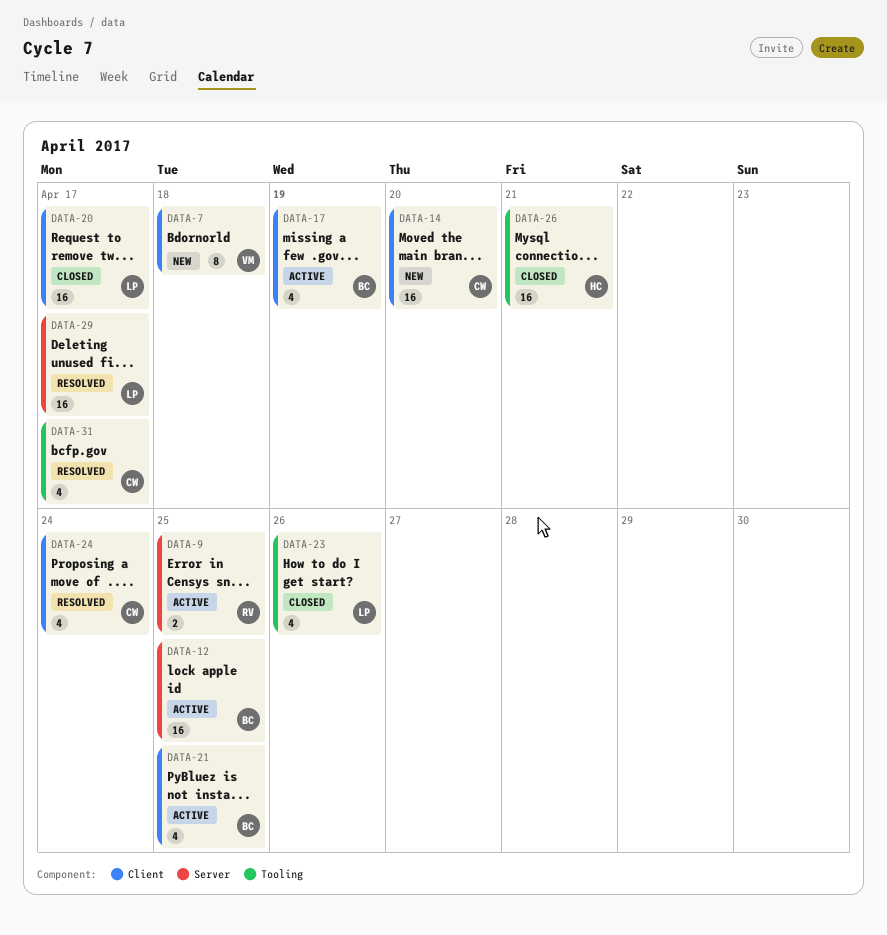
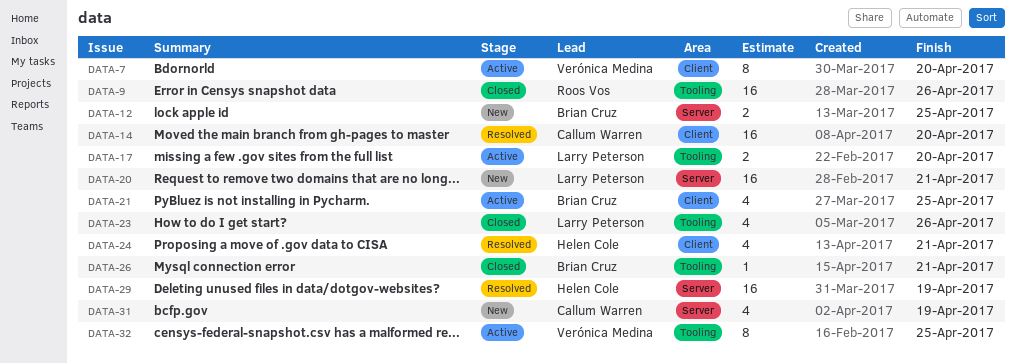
DATA-7, status: New -> Active
DATA-7, due: Apr 18 -> Apr 20
DATA-9, status: Active -> Closed
DATA-9, label: Server -> Tooling
DATA-9, estimate: 2 -> 16
DATA-9, due: Apr 25 -> Apr 26
DATA-12, status: Active -> New
DATA-12, estimate: 16 -> 2
DATA-14, status: New -> Resolved
DATA-17, owner: Brian Cruz -> Larry Peterson
DATA-17, label: Client -> Tooling
DATA-17, estimate: 4 -> 2
DATA-17, due: Apr 19 -> Apr 20
DATA-20, status: Closed -> New
DATA-20, label: Client -> Server
DATA-20, due: Apr 17 -> Apr 21
DATA-24, owner: Callum Warren -> Helen Cole
DATA-24, due: Apr 24 -> Apr 21
DATA-26, owner: Helen Cole -> Brian Cruz
DATA-26, estimate: 16 -> 1
DATA-29, owner: Larry Peterson -> Helen Cole
DATA-29, due: Apr 17 -> Apr 19
DATA-31, status: Resolved -> New
DATA-31, label: Tooling -> Server
DATA-31, due: Apr 17 -> Apr 19
DATA-32: none -> present

